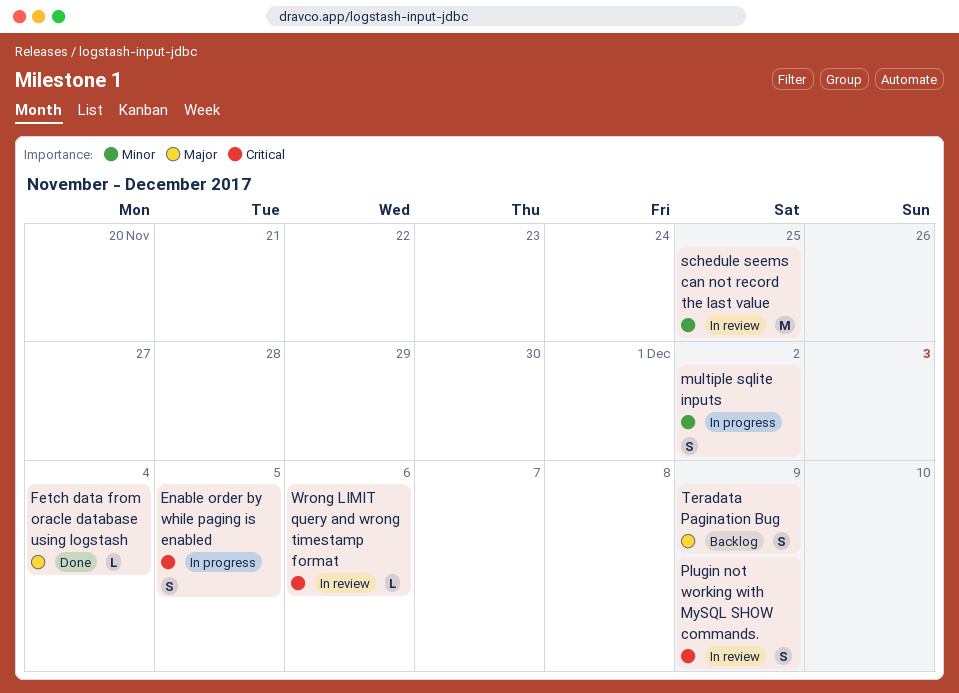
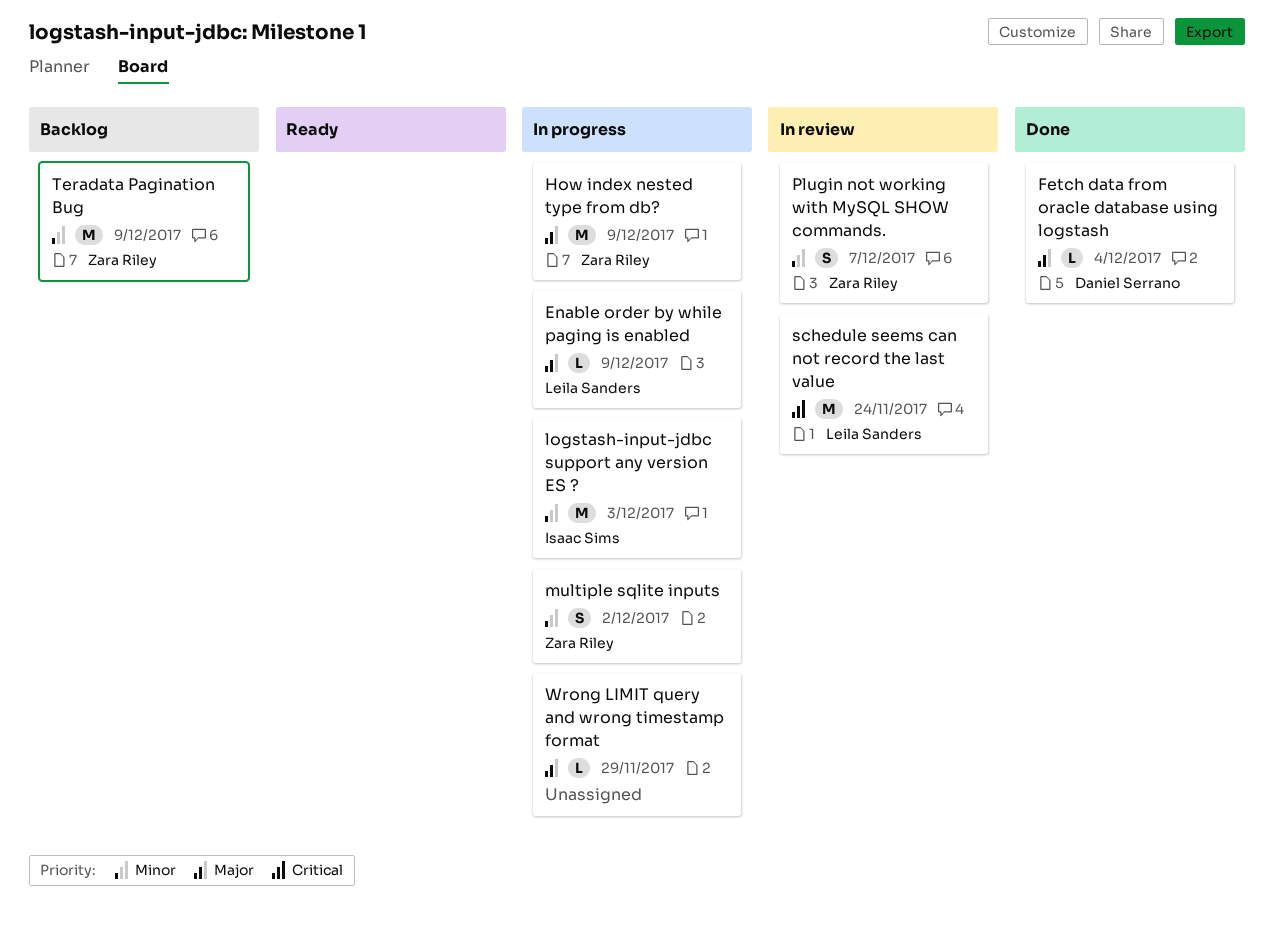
Enable order by while paging is enabled, priority: Critical -> Major
Enable order by while paging is enabled, estimate: S -> L
Enable order by while paging is enabled, due: Dec 5 -> Dec 9
How index nested type from db?: none -> present
logstash-input-jdbc support any version ES ?: none -> present
Plugin not working with MySQL SHOW commands., priority: Critical -> Minor
Plugin not working with MySQL SHOW commands., due: Dec 9 -> Dec 7
schedule seems can not record the last value, priority: Minor -> Critical
schedule seems can not record the last value, due: Nov 25 -> Nov 24
Teradata Pagination Bug, priority: Major -> Minor
Teradata Pagination Bug, estimate: S -> M
Wrong LIMIT query and wrong timestamp format, status: In review -> In progress
Wrong LIMIT query and wrong timestamp format, priority: Critical -> Major
Wrong LIMIT query and wrong timestamp format, due: Dec 6 -> Nov 29

